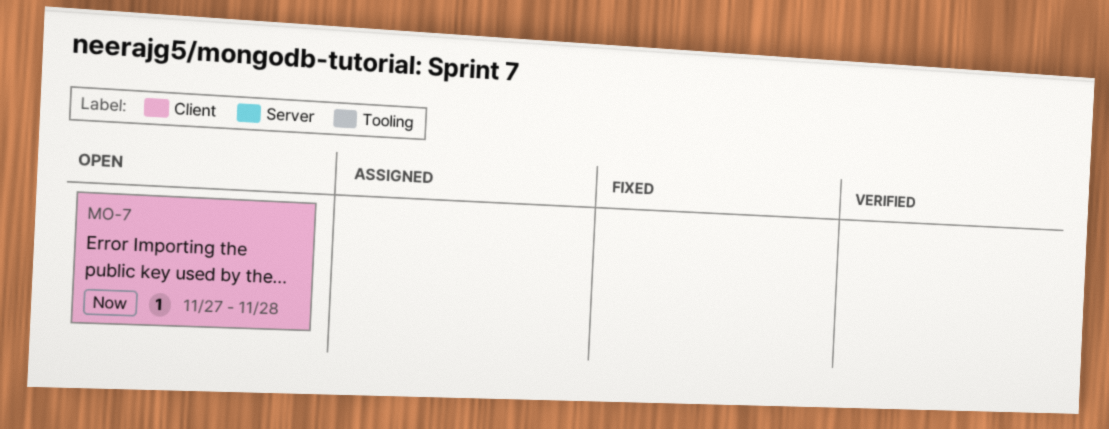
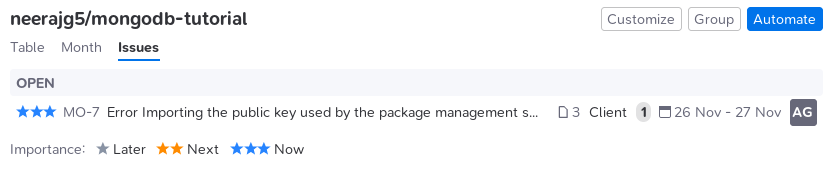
MO-7, start: Nov 27 -> Nov 26
MO-7, due: Nov 28 -> Nov 27

